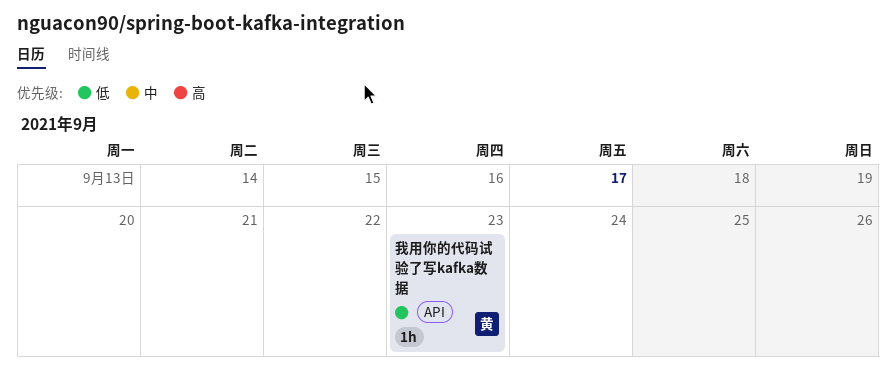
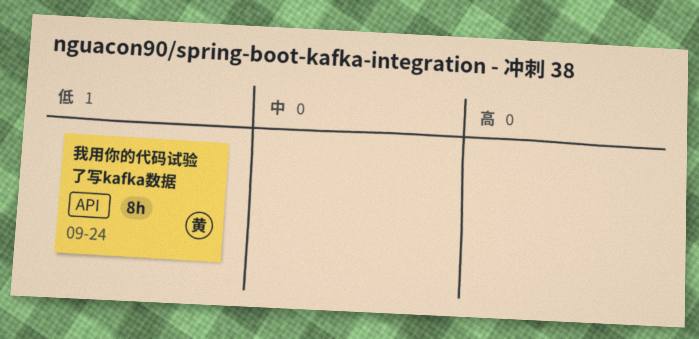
我用你的代码试验了写kafka数据, estimate: 1h -> 8h
我用你的代码试验了写kafka数据, due: Sep 23 -> Sep 24

